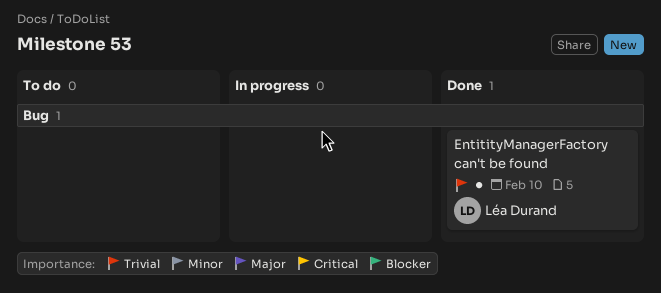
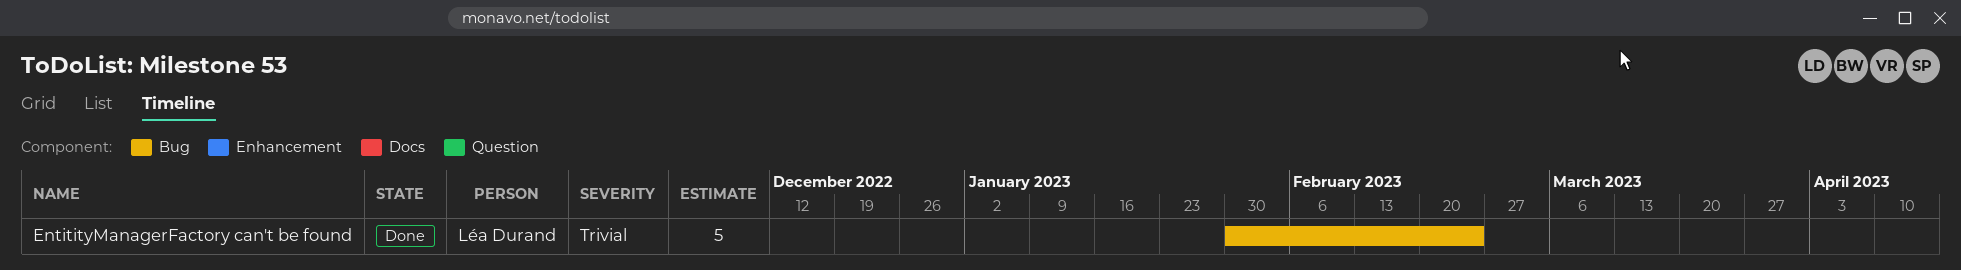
EntitityManagerFactory can't be found, estimate: 1 -> 5
EntitityManagerFactory can't be found, due: Feb 10 -> Feb 24

